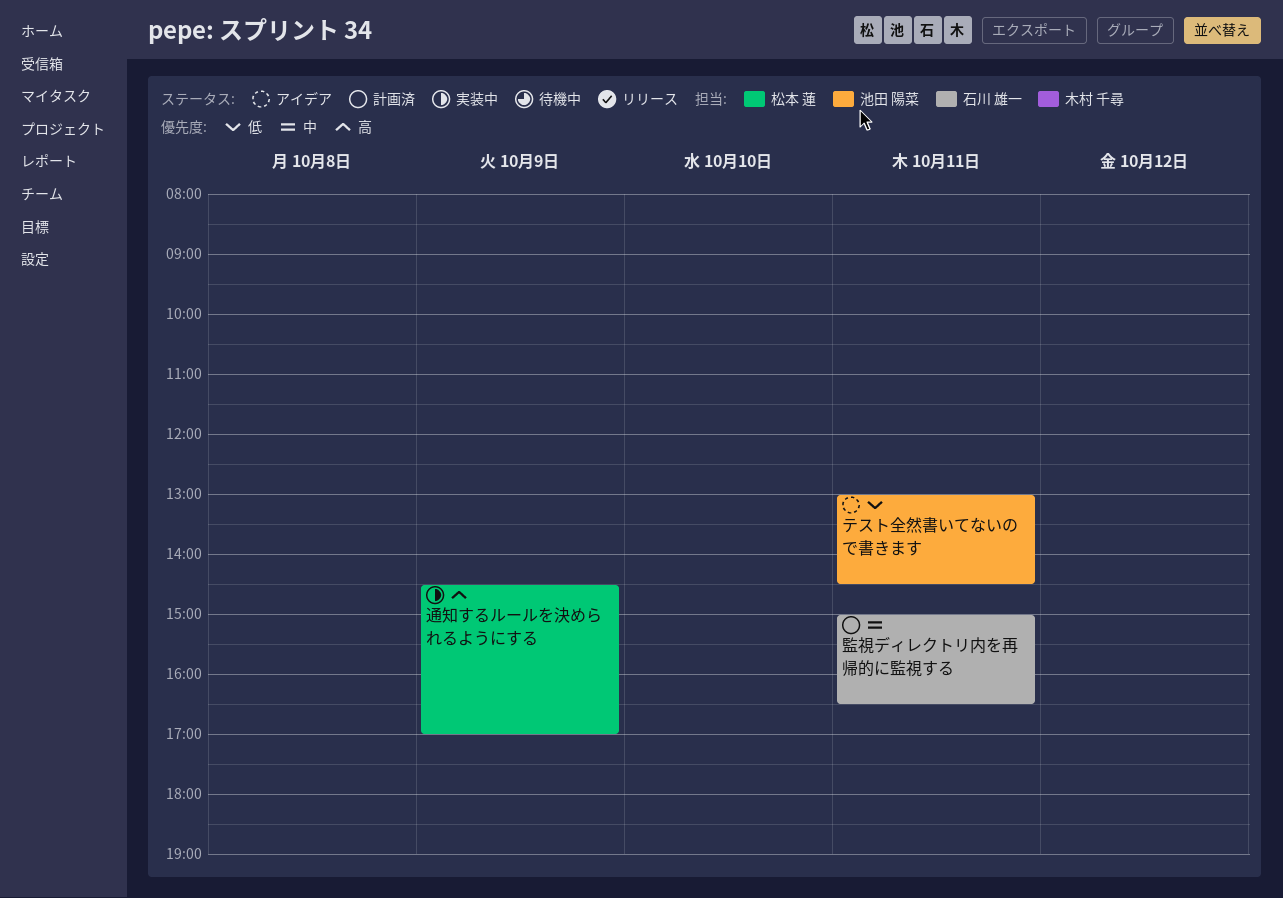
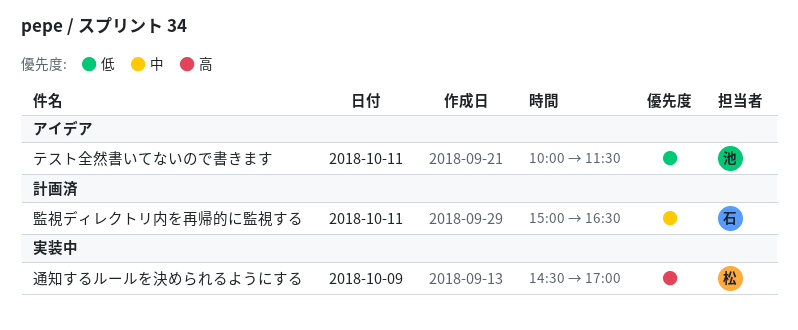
テスト全然書いてないので書きます, begins: 13:00 -> 10:00
テスト全然書いてないので書きます, ends: 14:30 -> 11:30

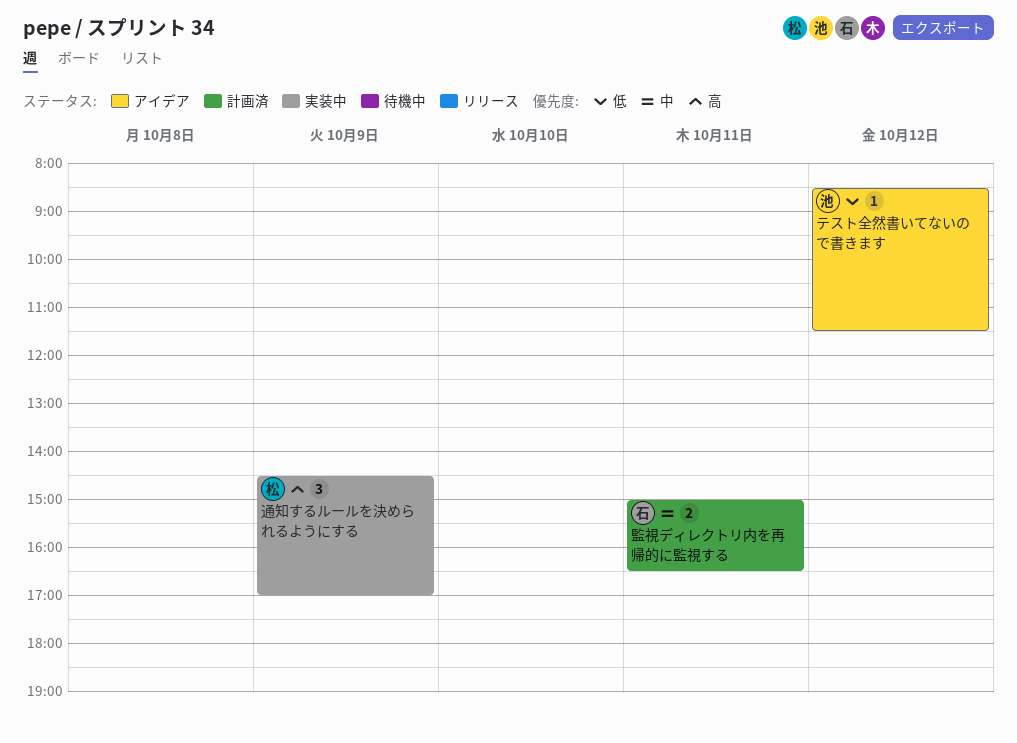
テスト全然書いてないので書きます, day: Oct 11 -> Oct 12
テスト全然書いてないので書きます, begins: 10:00 -> 08:30

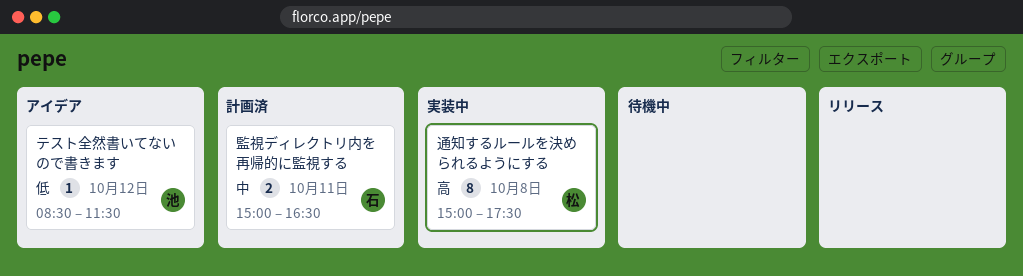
通知するルールを決められるようにする, estimate: 3 -> 8
通知するルールを決められるようにする, day: Oct 9 -> Oct 8
通知するルールを決められるようにする, begins: 14:30 -> 15:00
通知するルールを決められるようにする, ends: 17:00 -> 17:30

